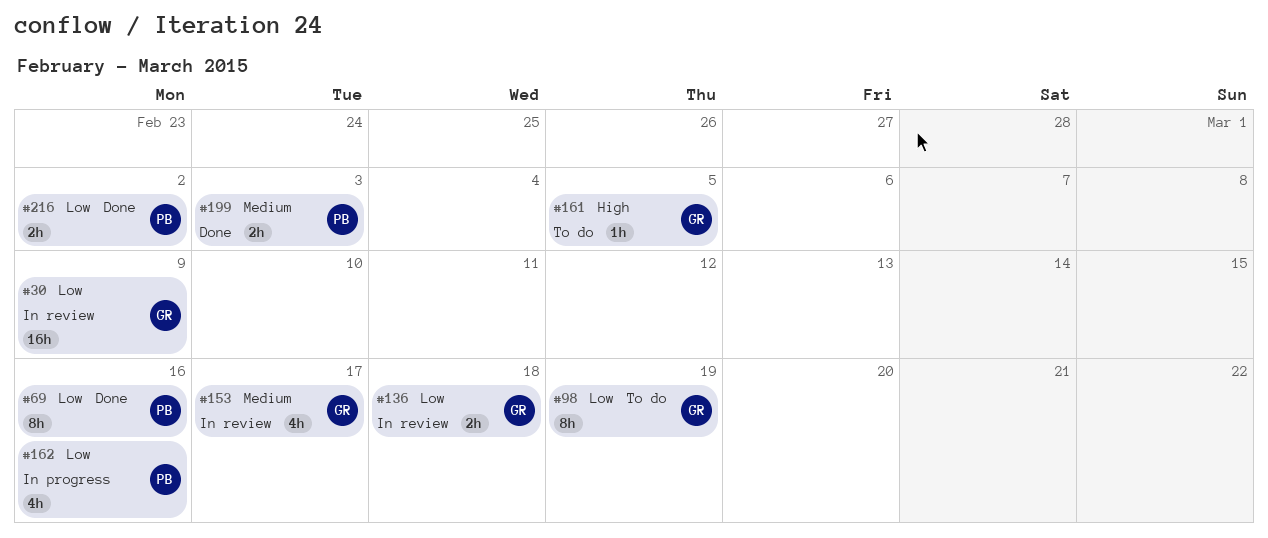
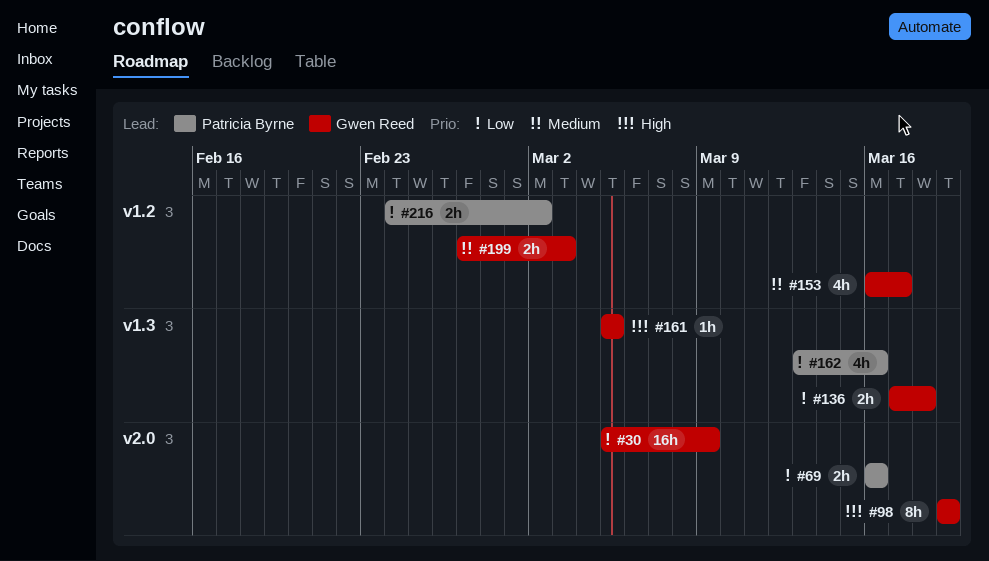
#69, estimate: 8h -> 2h
#98, priority: Low -> High
#199, owner: Patricia Byrne -> Gwen Reed

